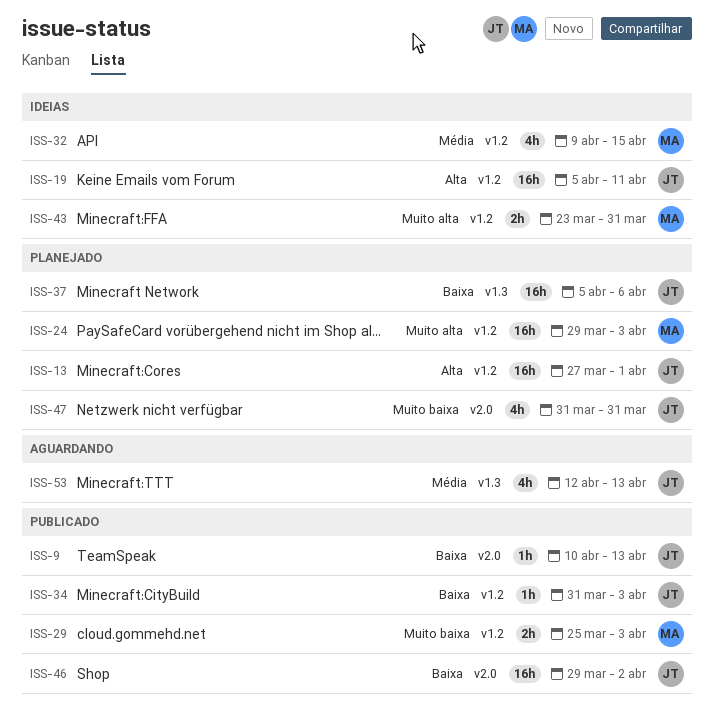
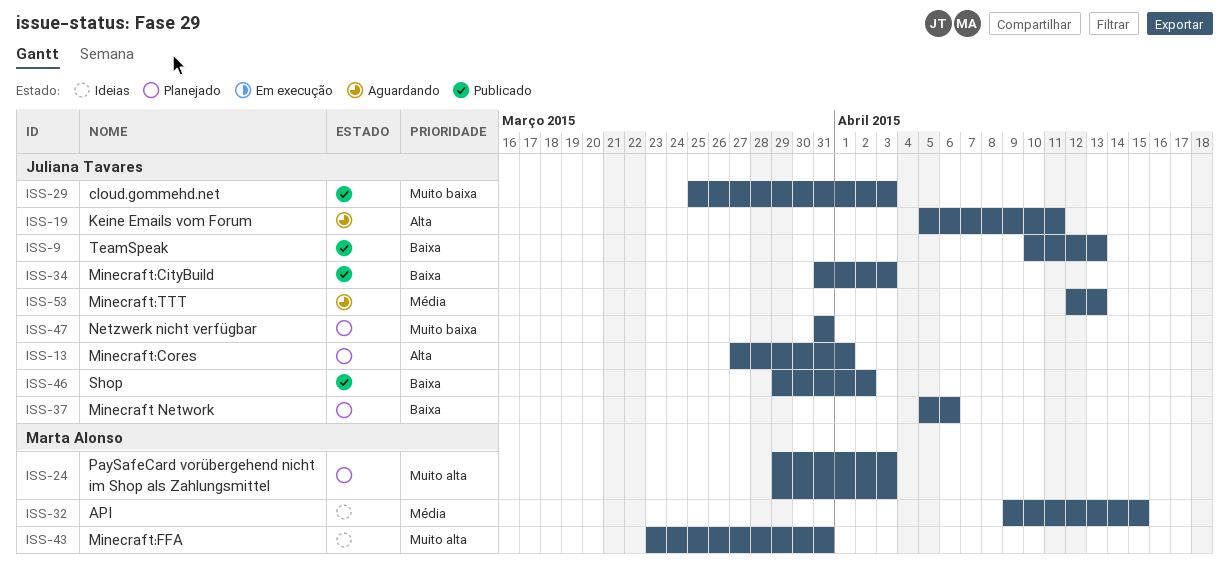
ISS-19, status: Ideias -> Aguardando
ISS-29, owner: Marta Alonso -> Juliana Tavares

